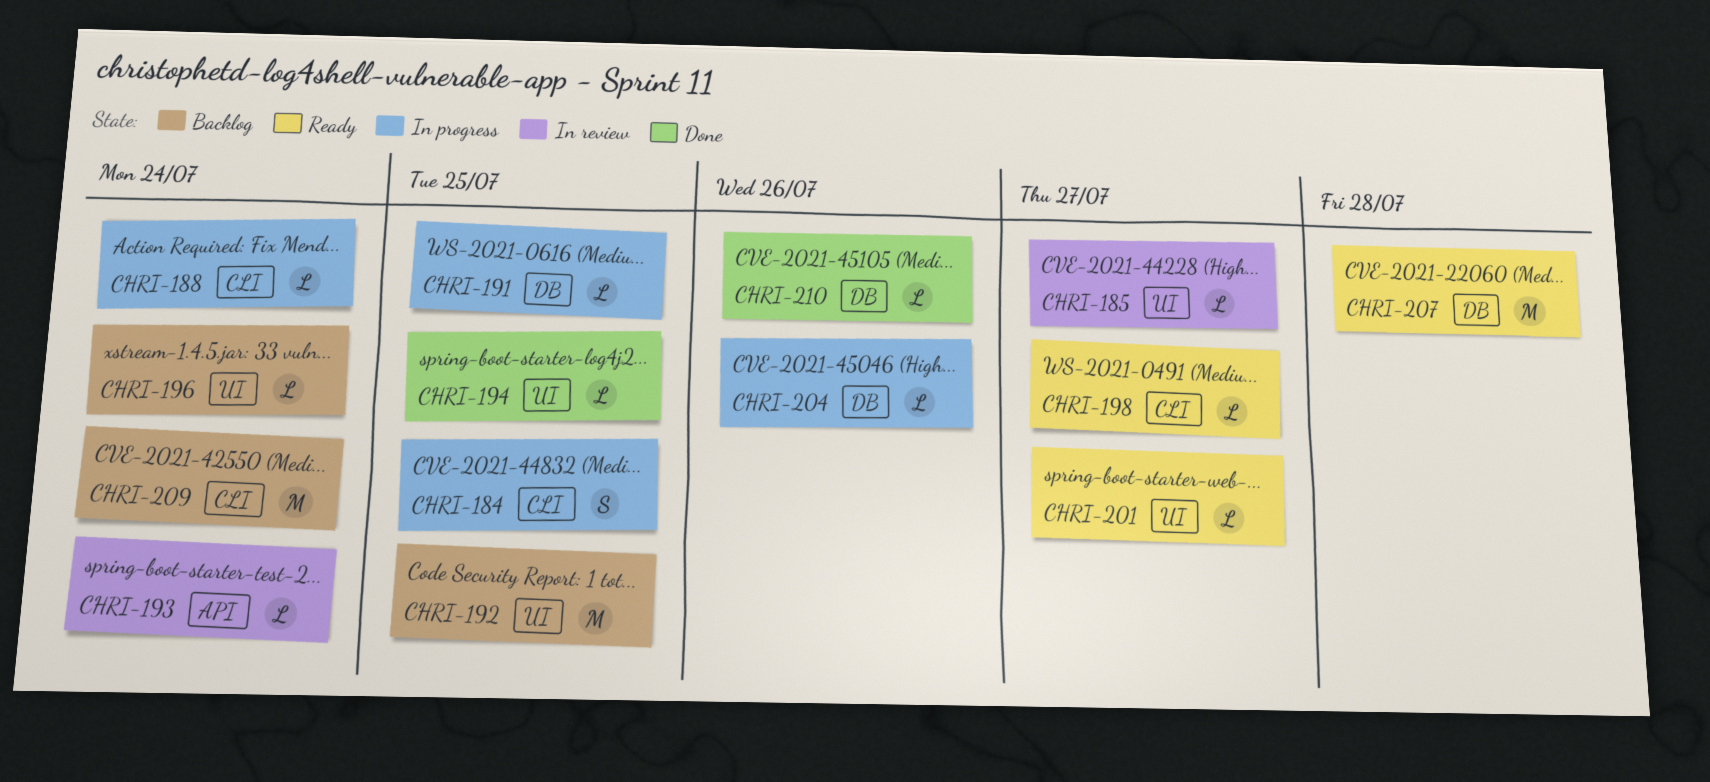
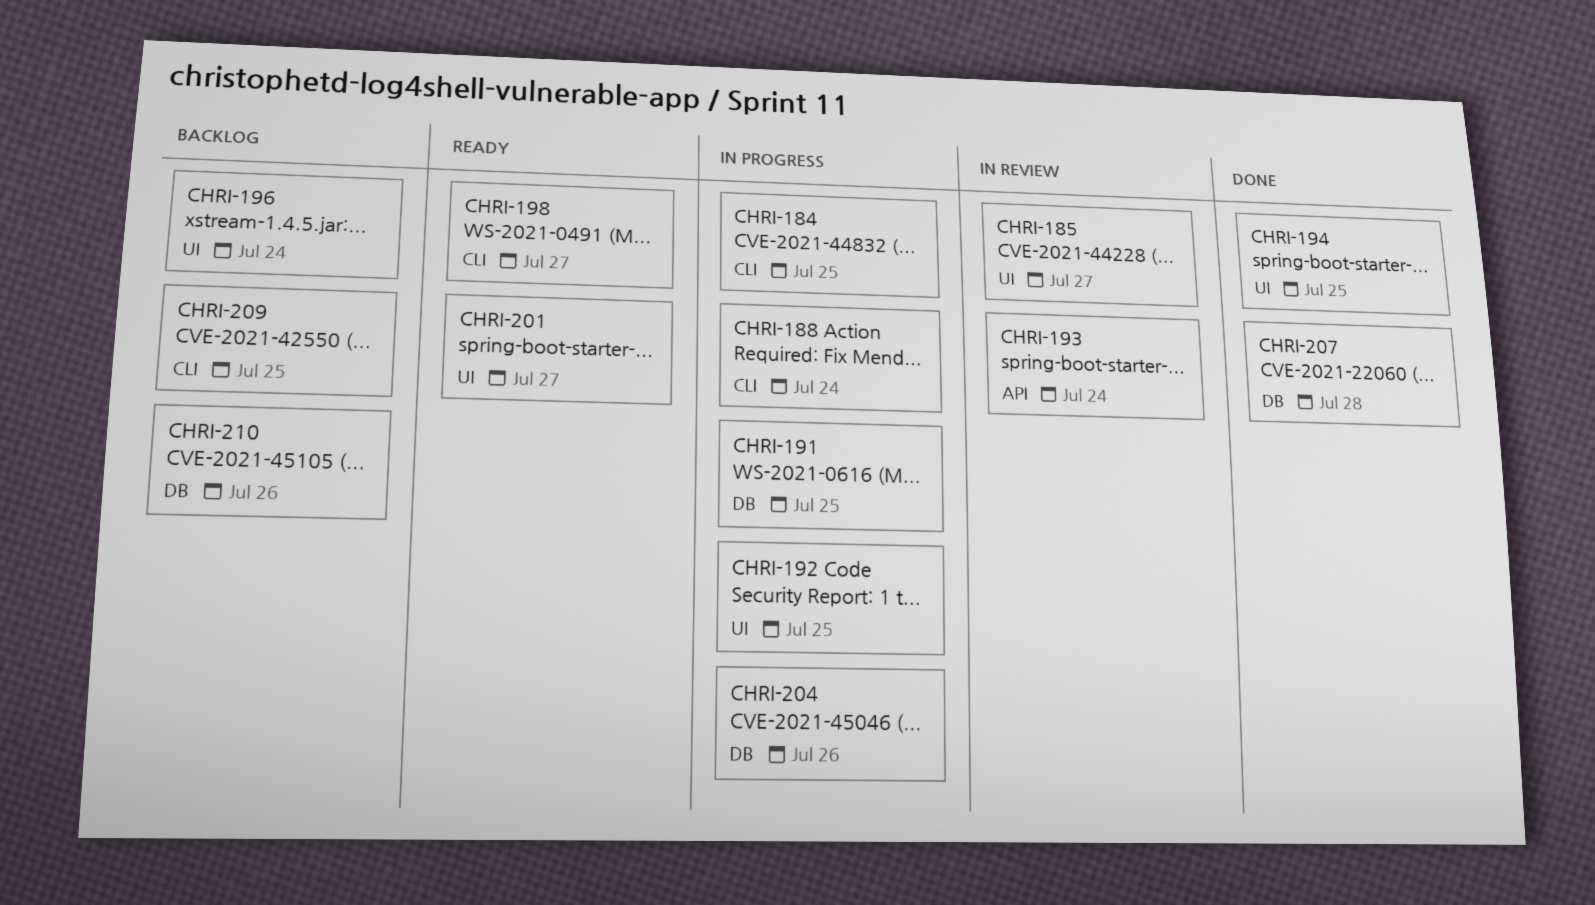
CHRI-192, status: Backlog -> In progress
CHRI-207, status: Ready -> Done
CHRI-209, due: Jul 24 -> Jul 25
CHRI-210, status: Done -> Backlog

